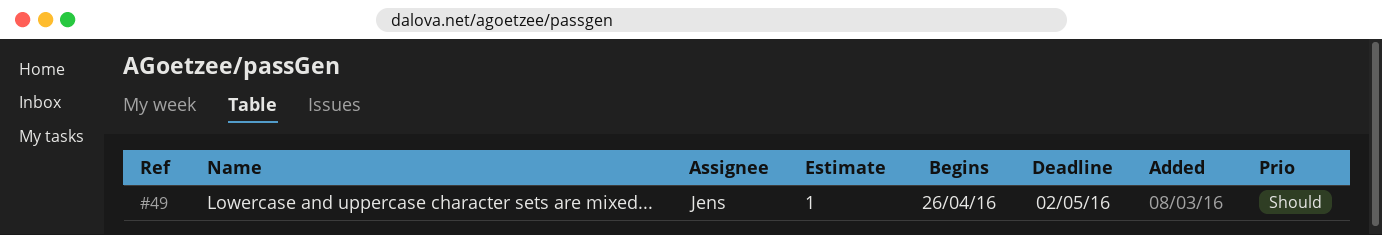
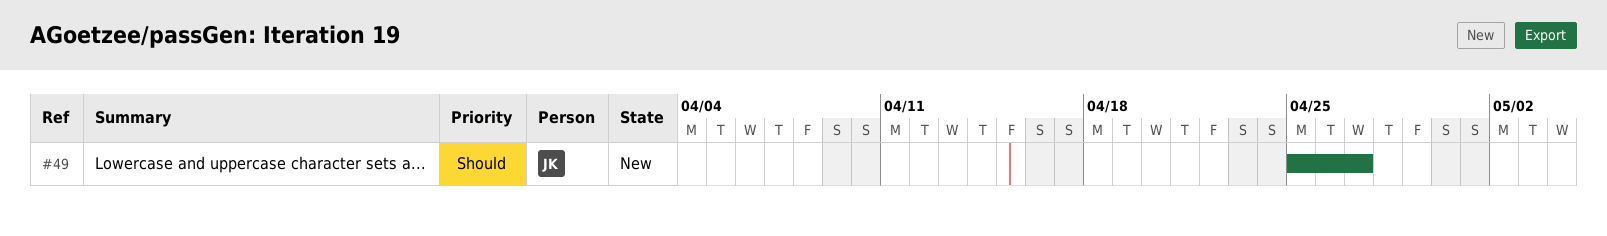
#49, start: Apr 26 -> Apr 25
#49, due: May 2 -> Apr 27

